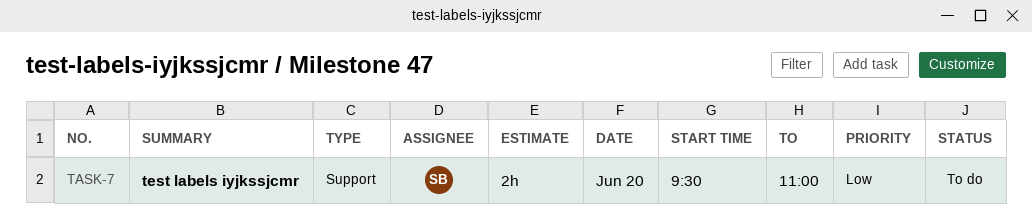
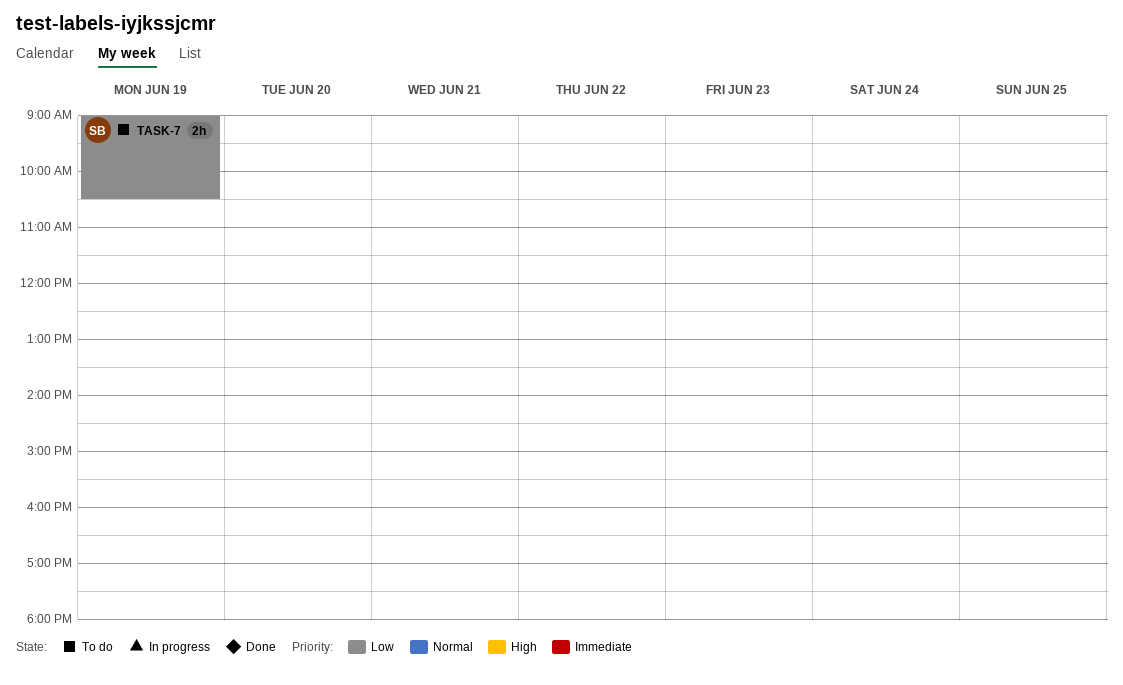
TASK-7, day: Jun 20 -> Jun 19
TASK-7, begins: 09:30 -> 09:00
TASK-7, ends: 11:00 -> 10:30

